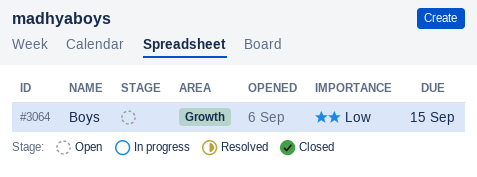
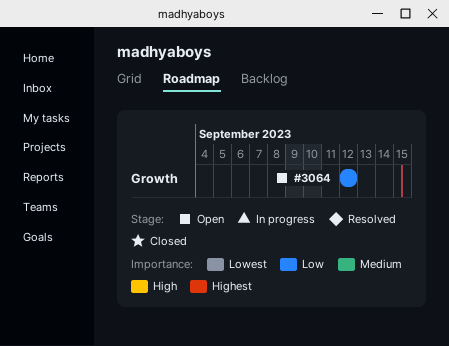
#3064, due: Sep 15 -> Sep 12

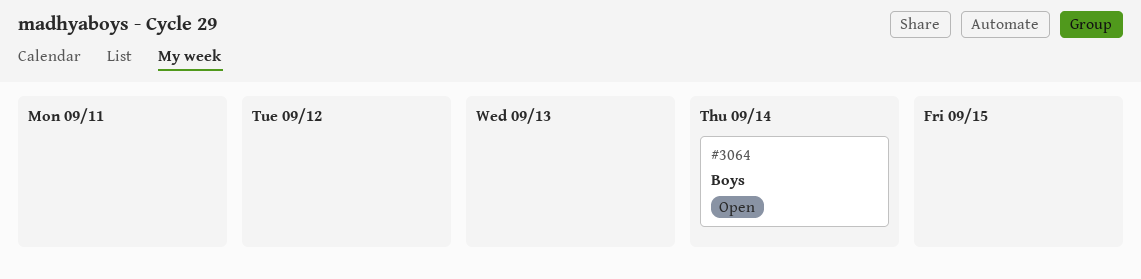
#3064, due: Sep 12 -> Sep 14

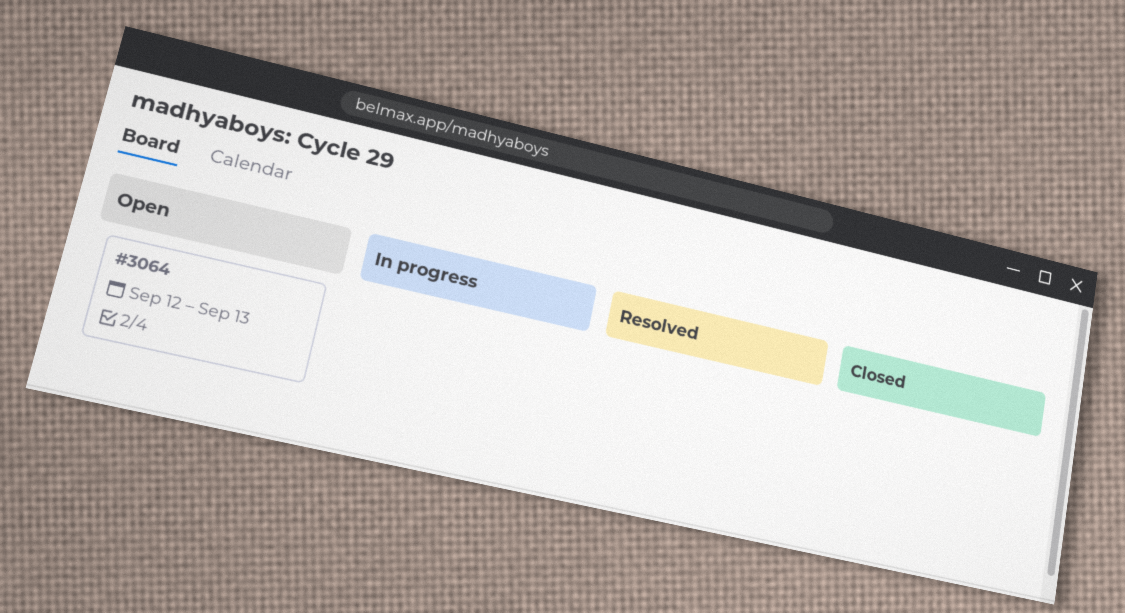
#3064, due: Sep 14 -> Sep 13

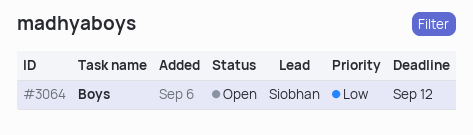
#3064, due: Sep 13 -> Sep 12

